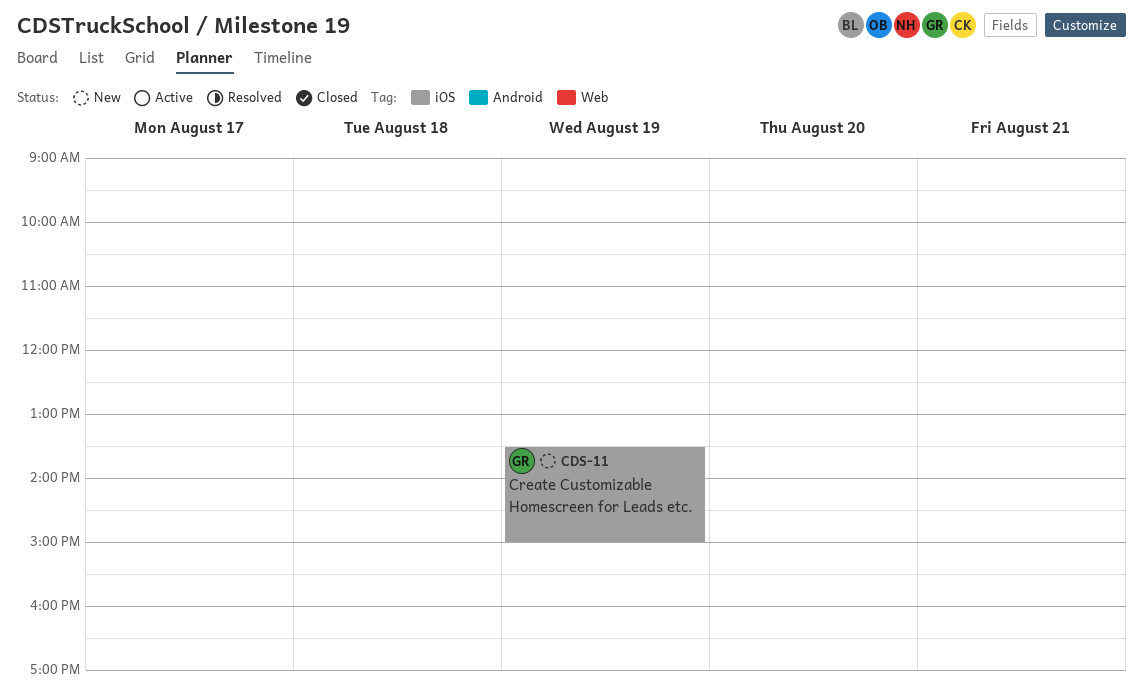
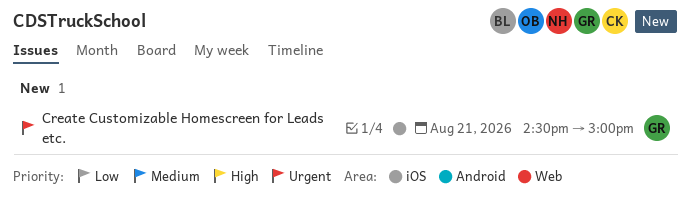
Create Customizable Homescreen for Leads etc., day: Aug 19 -> Aug 21
Create Customizable Homescreen for Leads etc., begins: 13:30 -> 14:30

